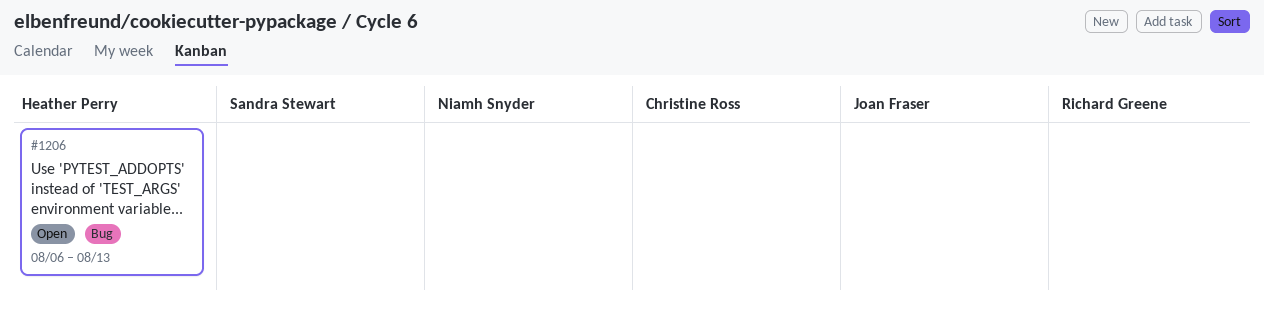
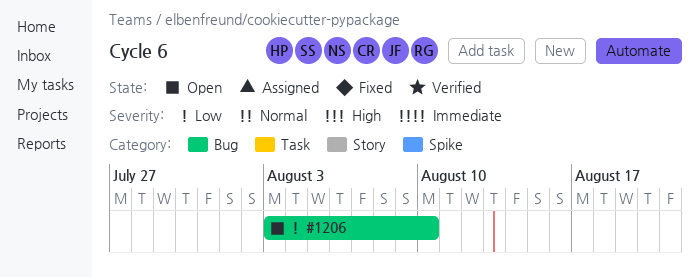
#1206, start: Aug 6 -> Aug 3
#1206, due: Aug 13 -> Aug 10

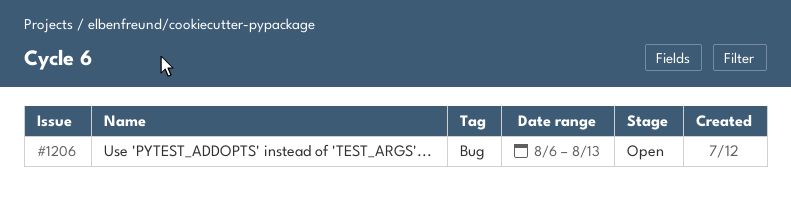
#1206, start: Aug 3 -> Aug 6
#1206, due: Aug 10 -> Aug 13

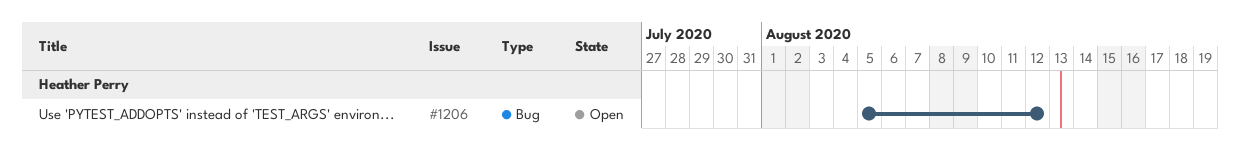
#1206, start: Aug 6 -> Aug 5
#1206, due: Aug 13 -> Aug 12

